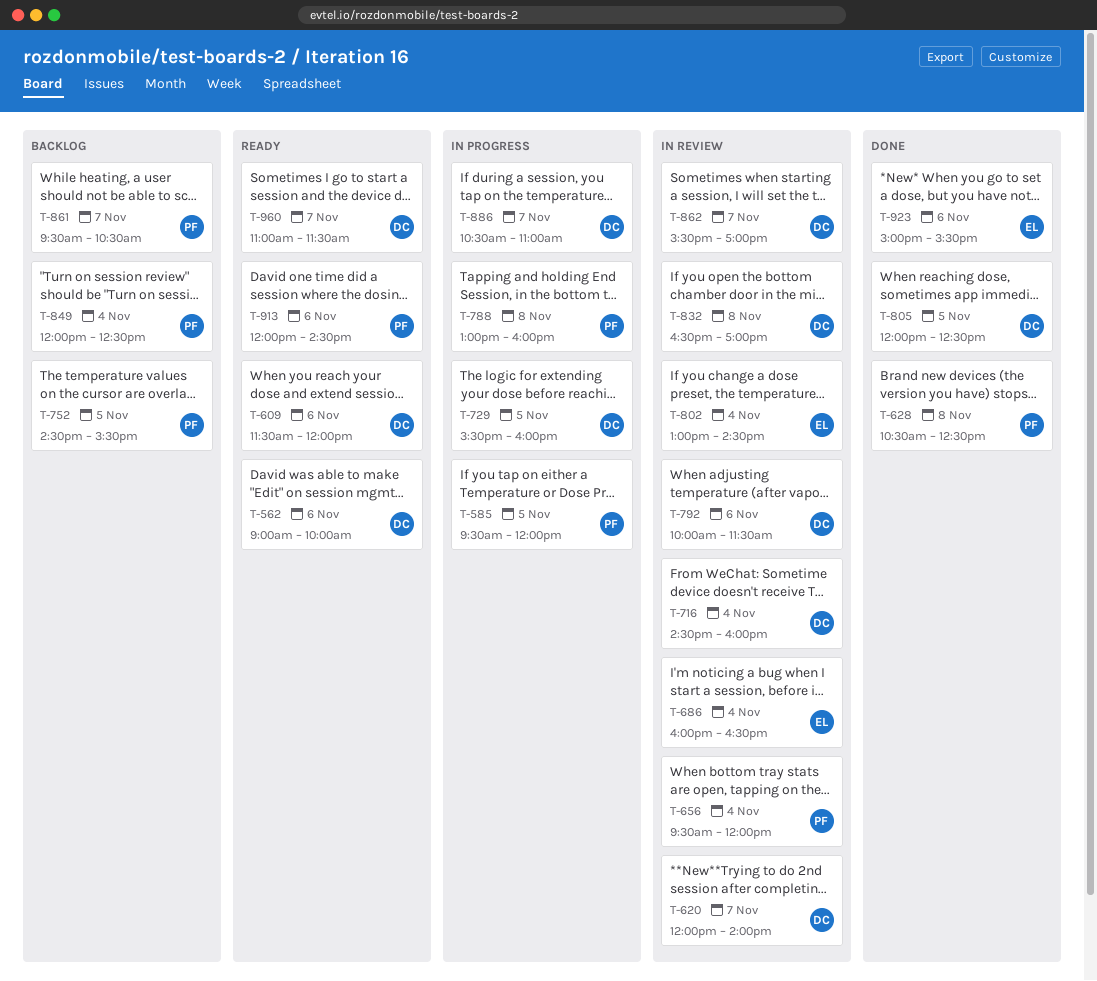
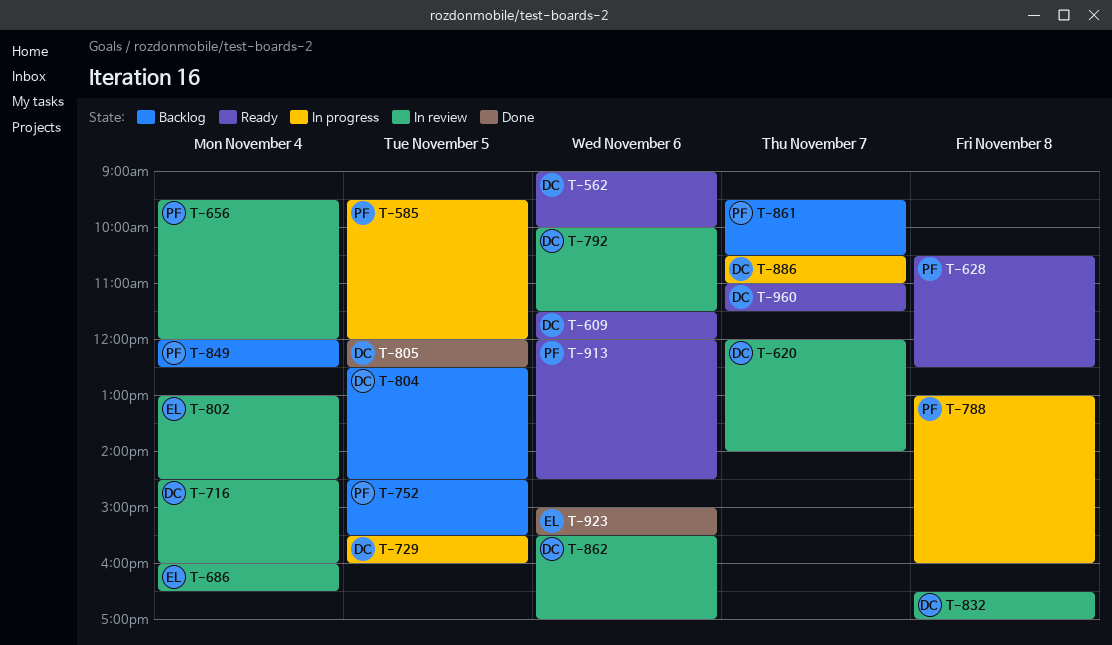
T-628, status: Done -> Ready
T-804: none -> present
T-862, day: Nov 7 -> Nov 6

